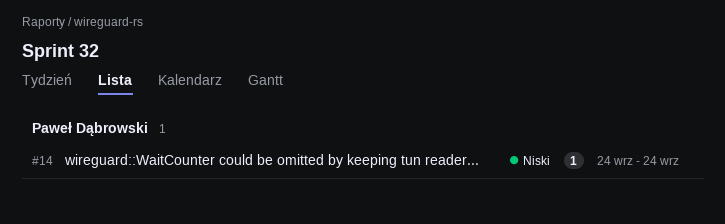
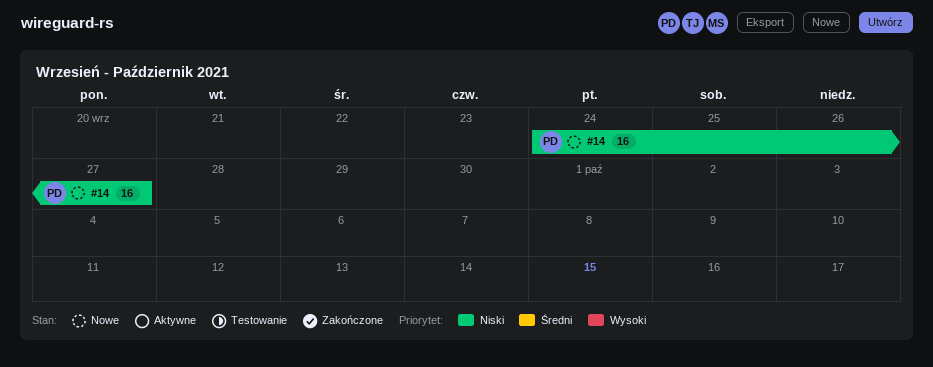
#14, estimate: 1 -> 16
#14, due: Sep 24 -> Sep 27

